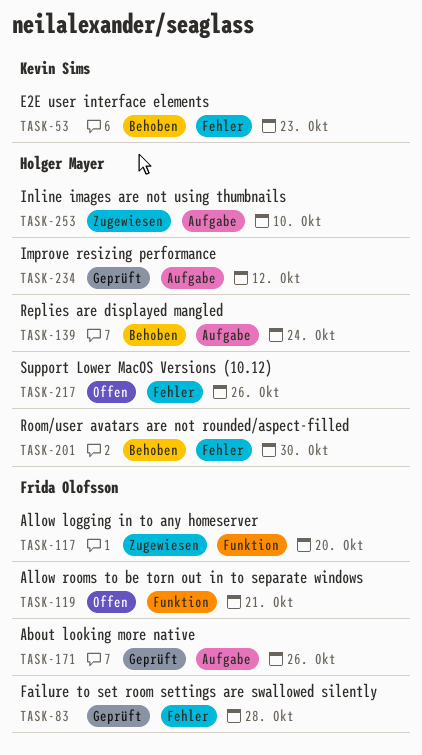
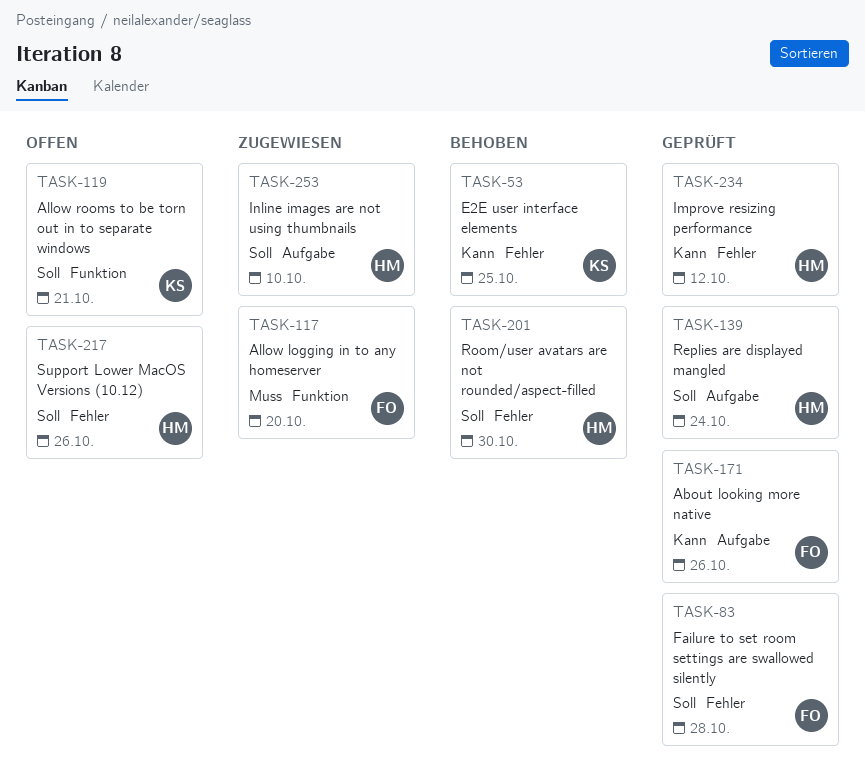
TASK-53, due: Oct 23 -> Oct 25
TASK-119, owner: Frida Olofsson -> Kevin Sims
TASK-139, status: Behoben -> Geprüft
TASK-234, label: Aufgabe -> Fehler

